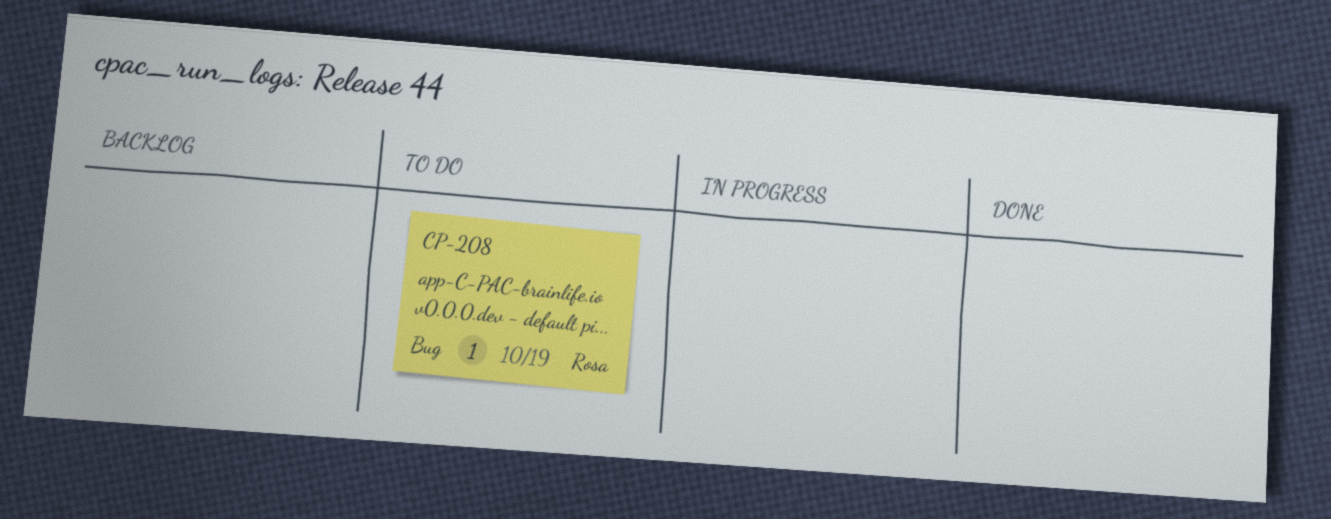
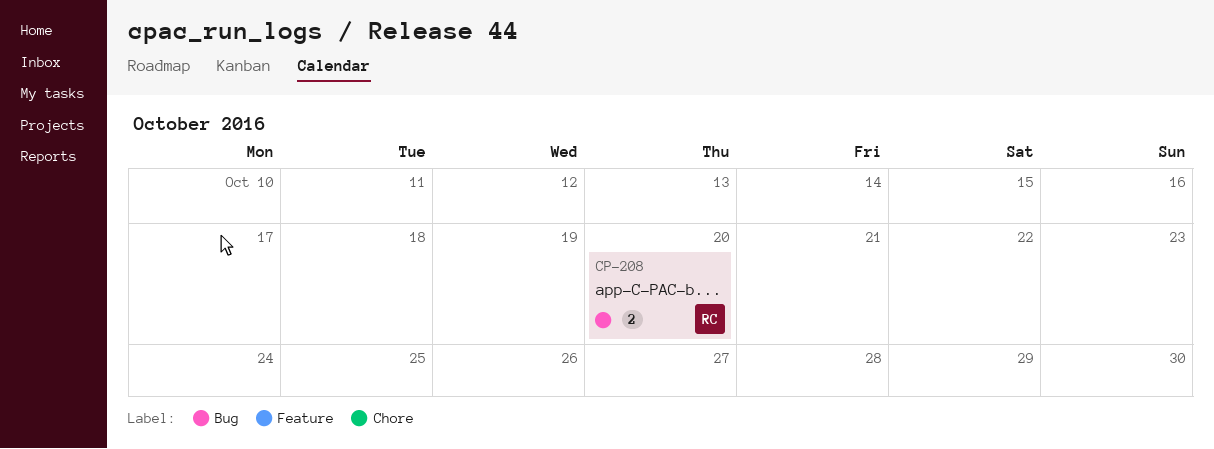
CP-208, estimate: 1 -> 2
CP-208, due: Oct 19 -> Oct 20

